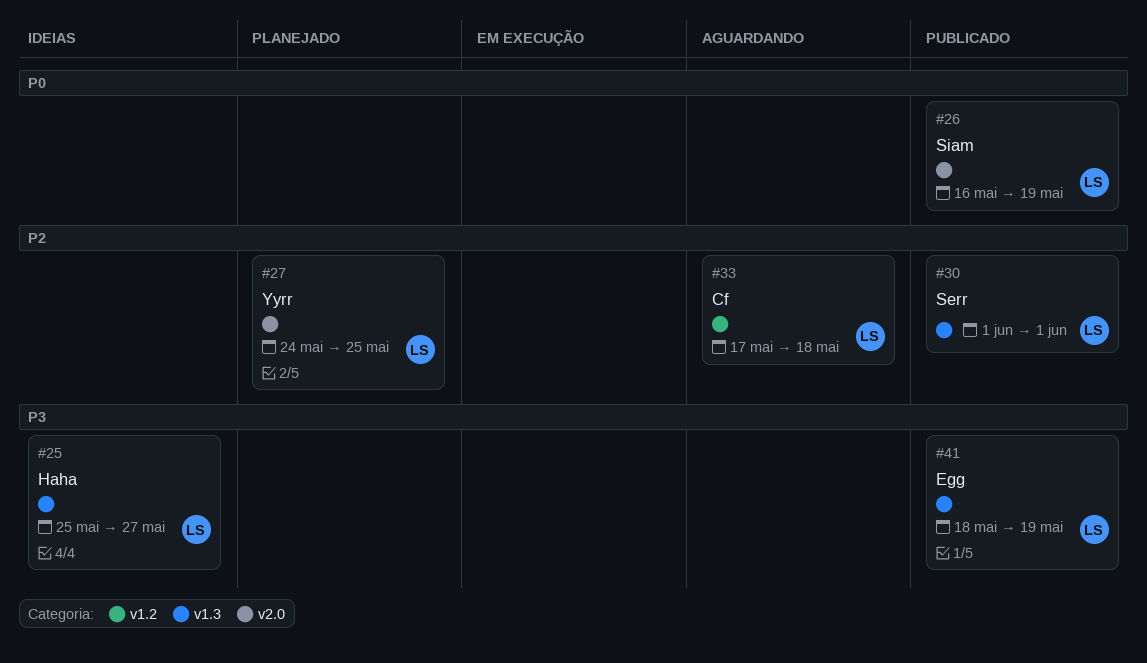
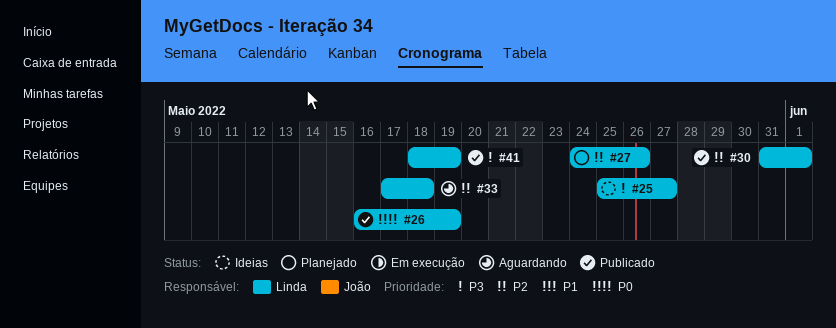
#27, due: May 25 -> May 26
#30, start: Jun 1 -> May 31

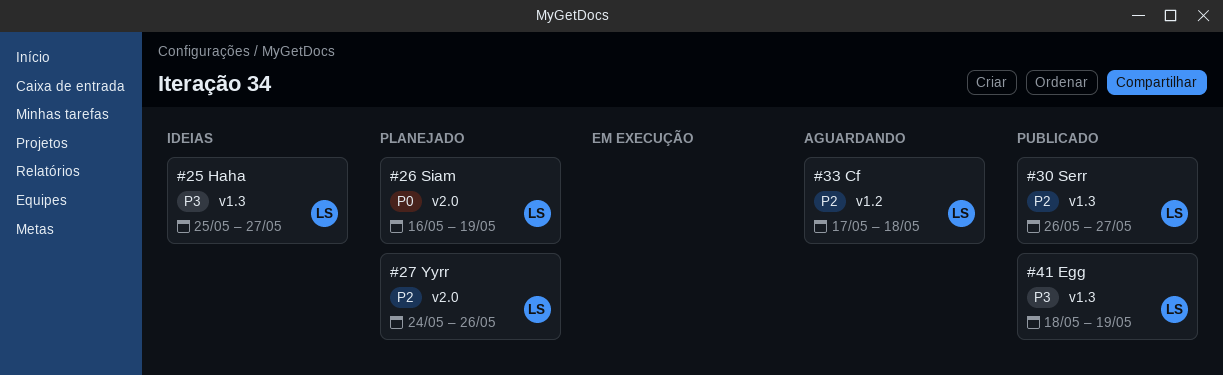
#26, status: Publicado -> Planejado
#30, start: May 31 -> May 26
#30, due: Jun 1 -> May 27

